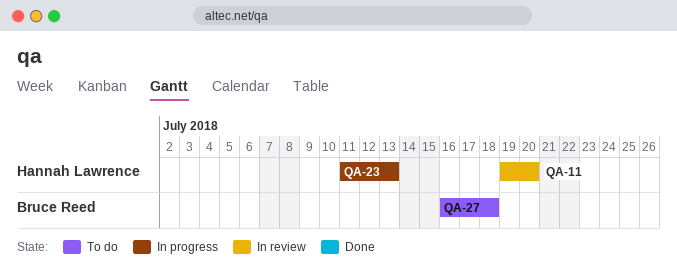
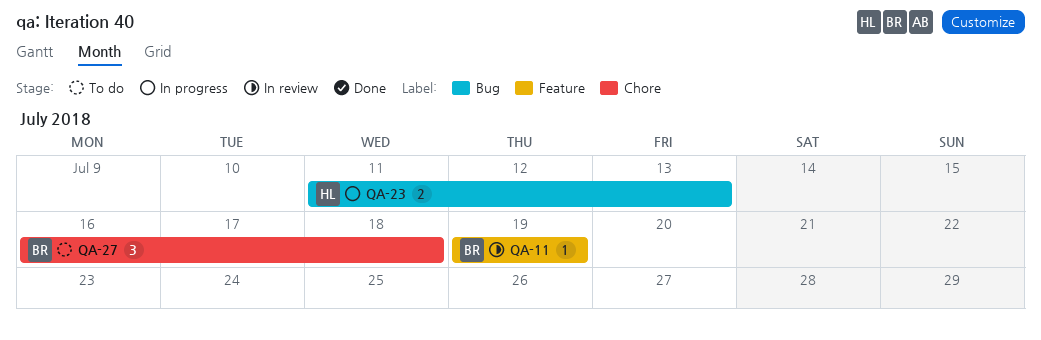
QA-11, owner: Hannah Lawrence -> Bruce Reed
QA-11, due: Jul 20 -> Jul 19

